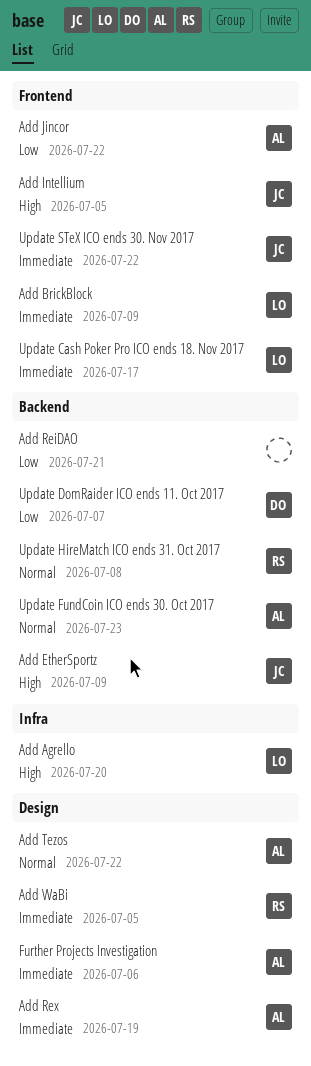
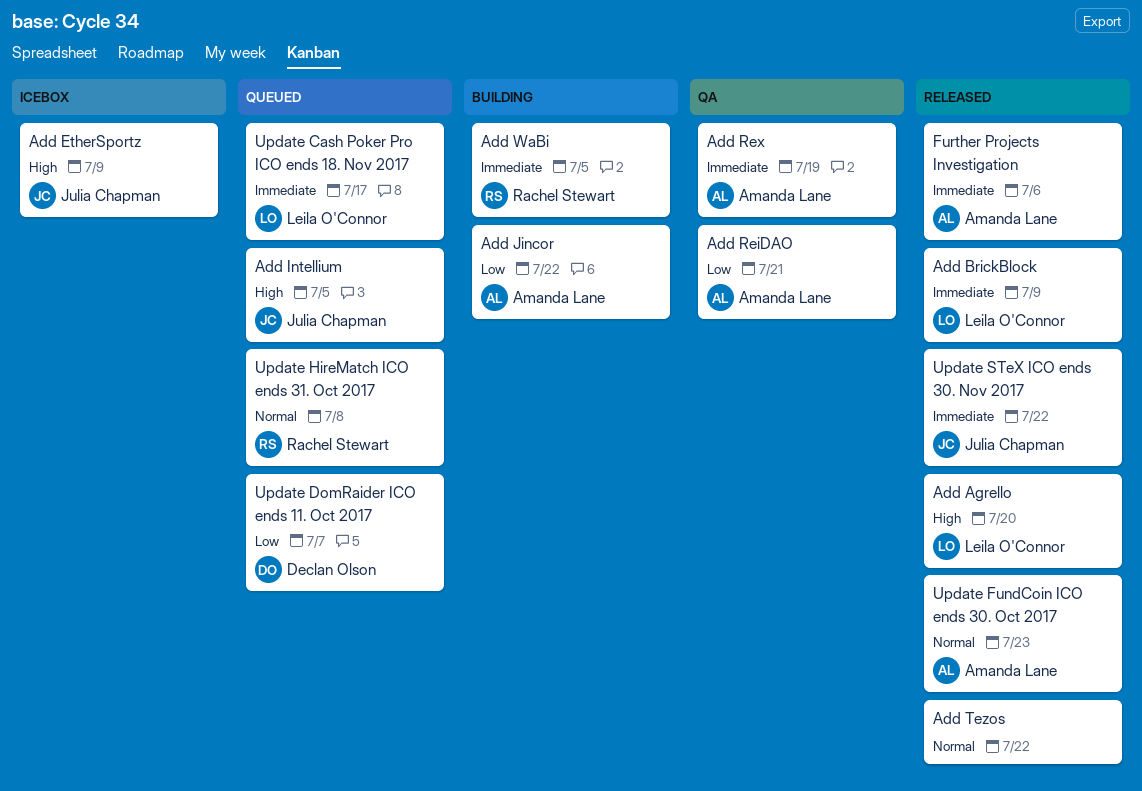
Add ReiDAO, owner: none -> Amanda Lane
Add Tezos, owner: Amanda Lane -> none

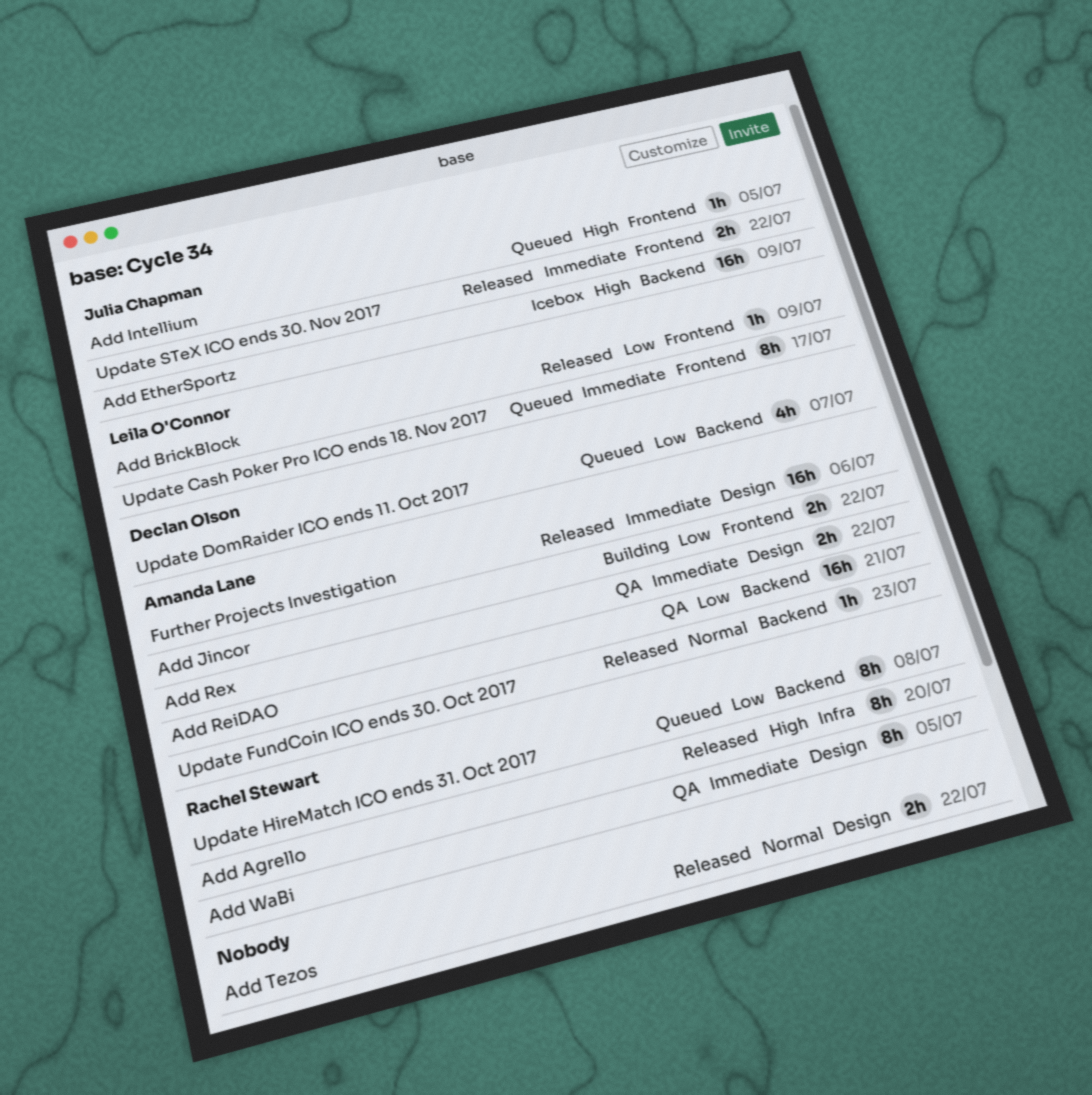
Add Agrello, owner: Leila O'Connor -> Rachel Stewart
Add BrickBlock, priority: Immediate -> Low
Add Rex, due: Jul 19 -> Jul 22
Add WaBi, status: Building -> QA
Update HireMatch ICO ends 31. Oct 2017, priority: Normal -> Low

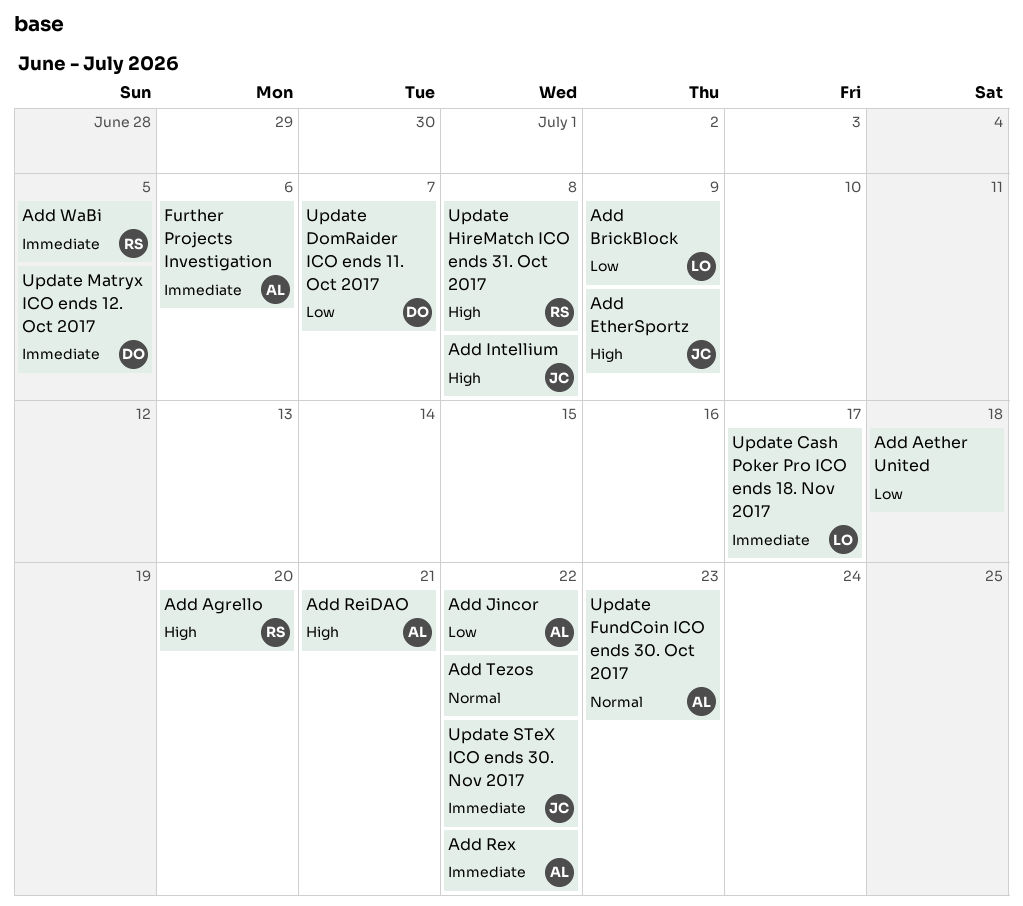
Add Aether United: none -> present
Add Intellium, due: Jul 5 -> Jul 8
Add ReiDAO, priority: Low -> High
Update HireMatch ICO ends 31. Oct 2017, priority: Low -> High
Update Matryx ICO ends 12. Oct 2017: none -> present

